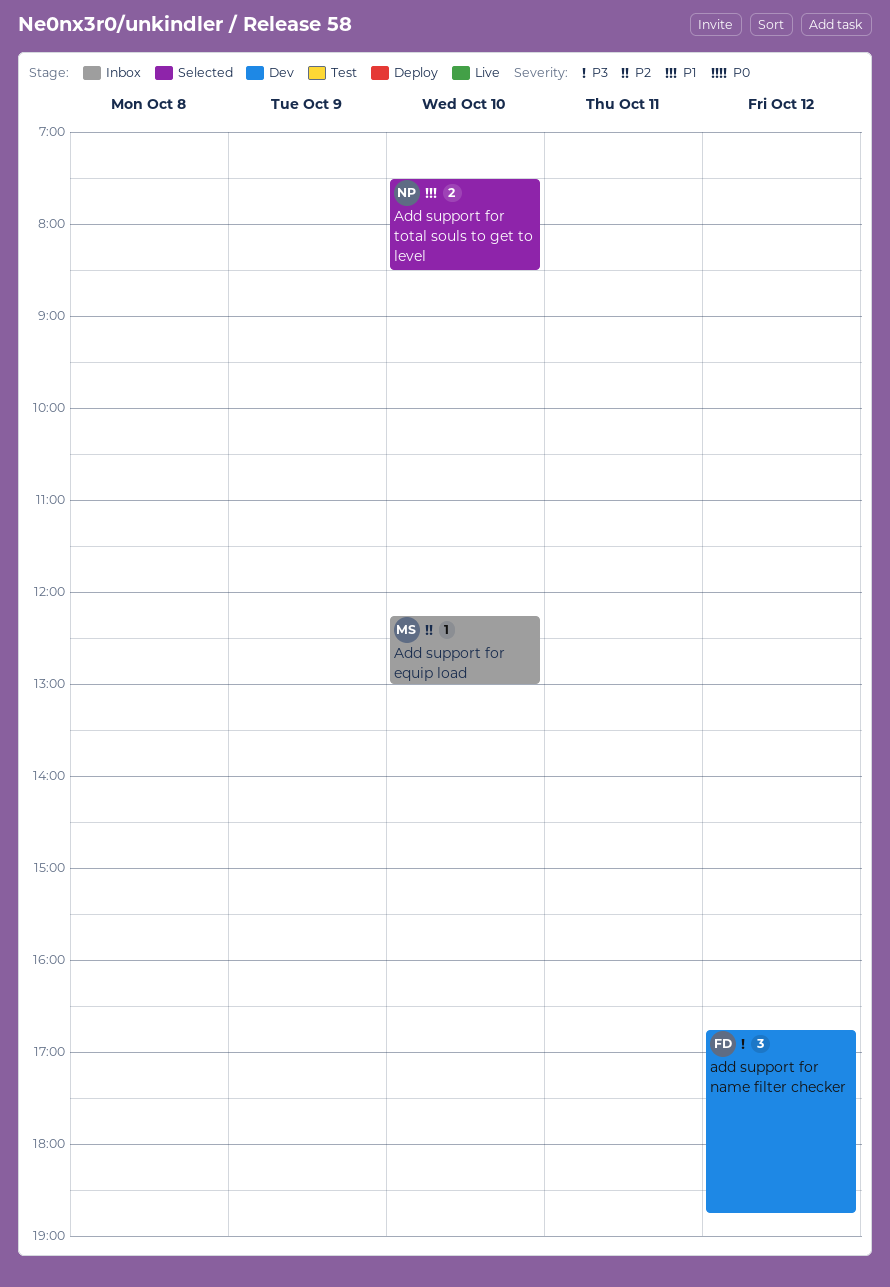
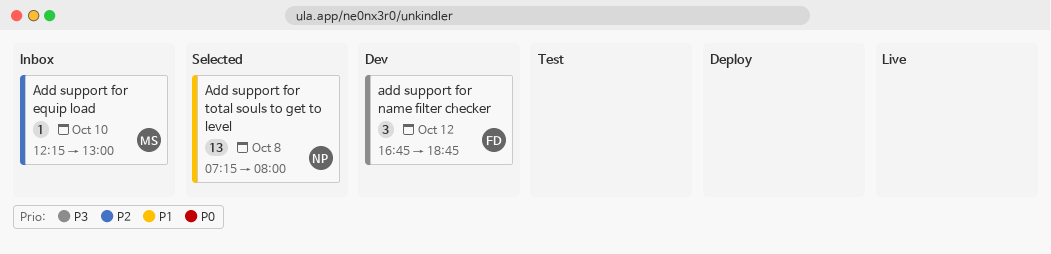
Add support for total souls to get to level, estimate: 2 -> 13
Add support for total souls to get to level, day: Oct 10 -> Oct 8
Add support for total souls to get to level, begins: 07:30 -> 07:15
Add support for total souls to get to level, ends: 08:30 -> 08:00

